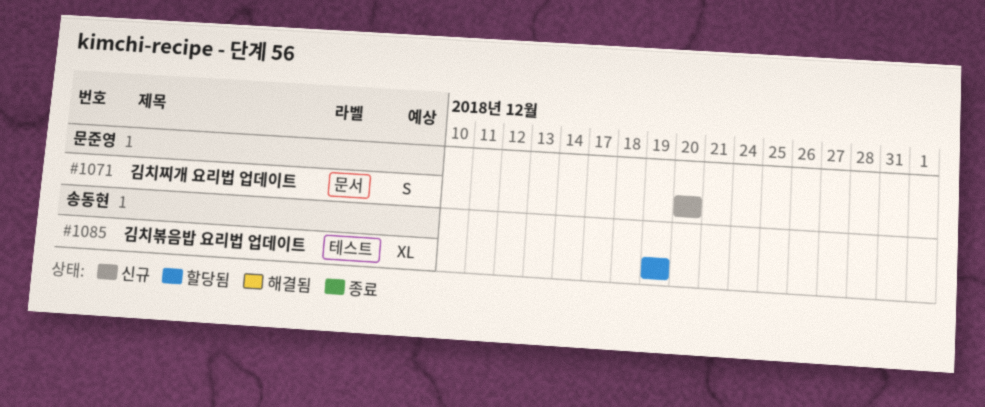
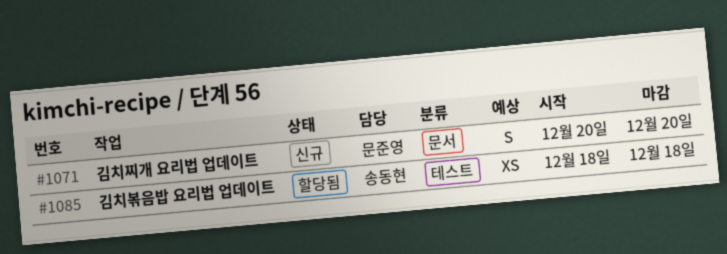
#1085, estimate: XL -> XS
#1085, start: Dec 19 -> Dec 18
#1085, due: Dec 19 -> Dec 18

